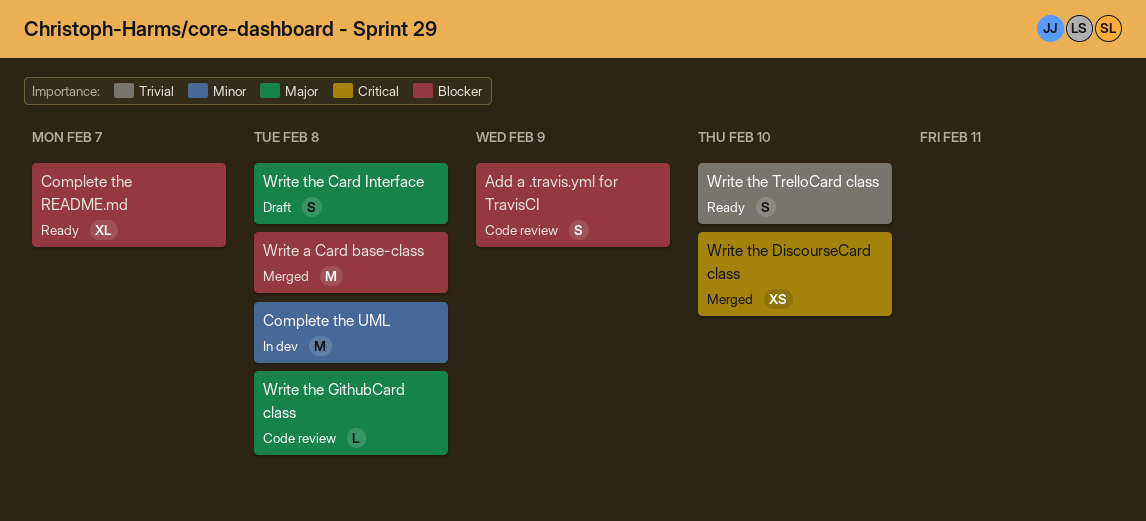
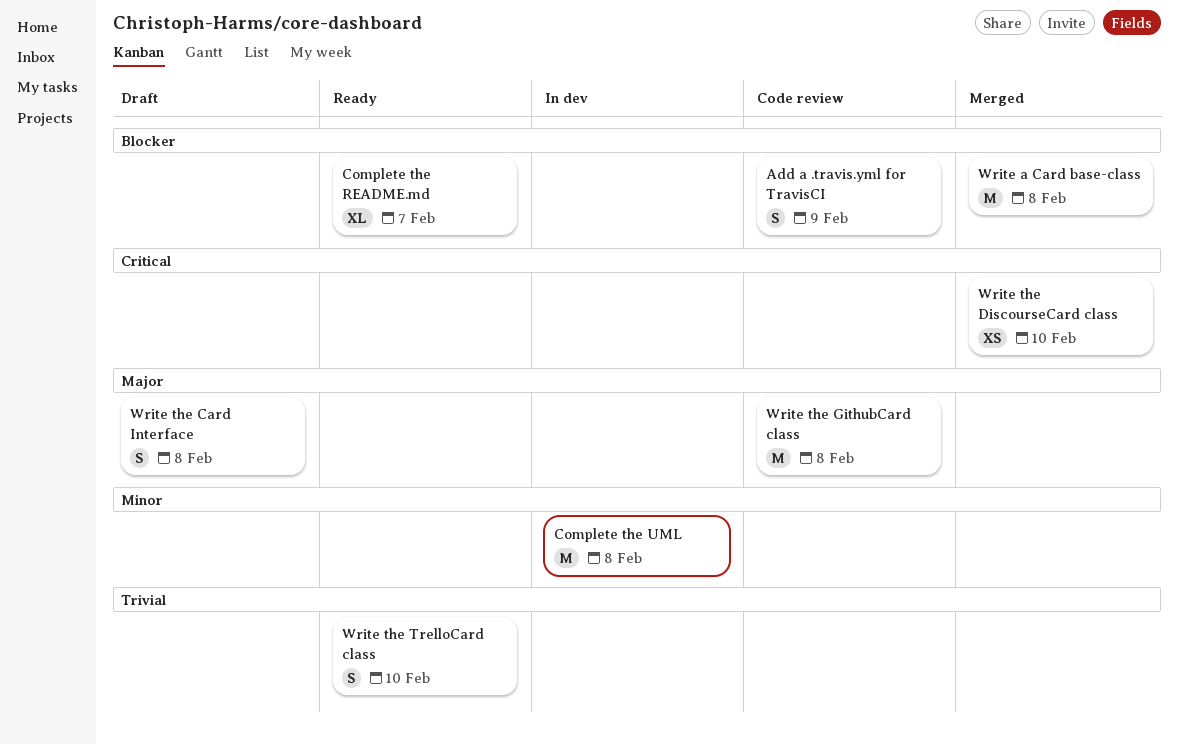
Write the GithubCard class, estimate: L -> M

